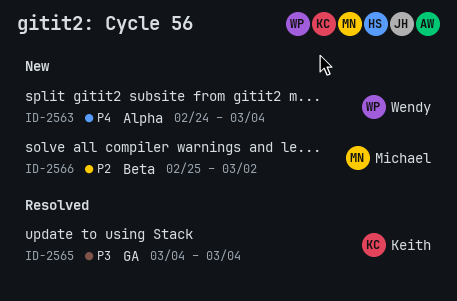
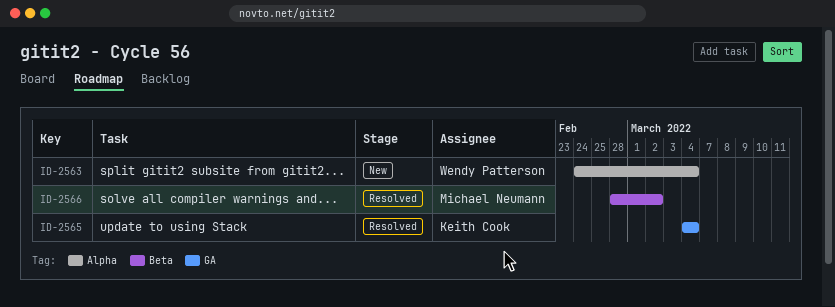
ID-2566, status: New -> Resolved
ID-2566, start: Feb 25 -> Feb 28

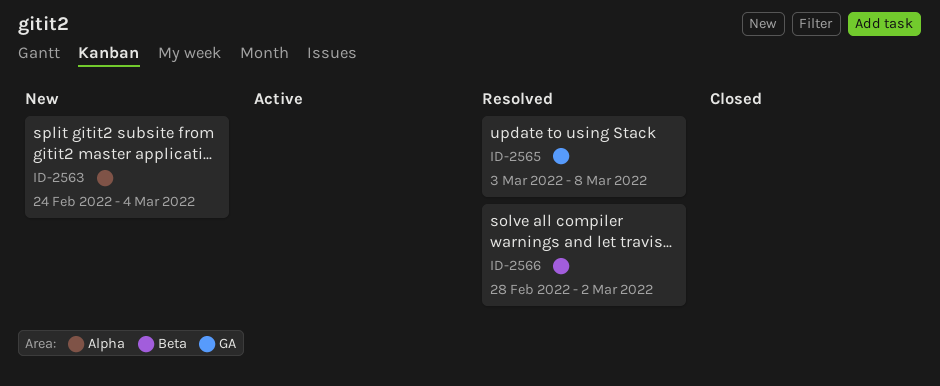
ID-2565, start: Mar 4 -> Mar 3
ID-2565, due: Mar 4 -> Mar 8

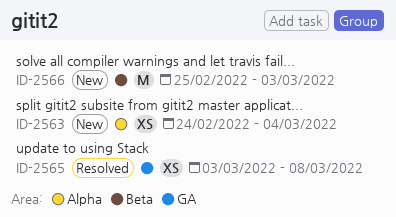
ID-2566, status: Resolved -> New
ID-2566, start: Feb 28 -> Feb 25
ID-2566, due: Mar 2 -> Mar 3

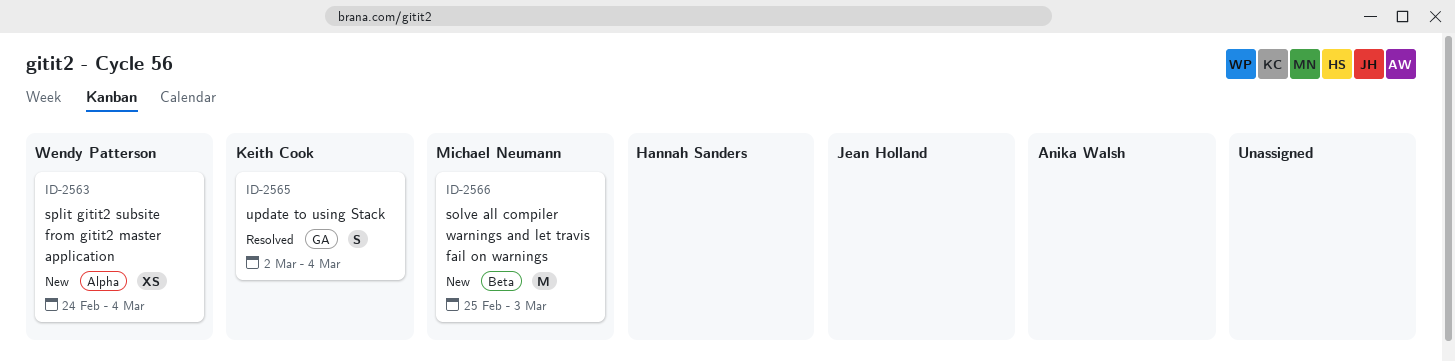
ID-2565, estimate: XS -> S
ID-2565, start: Mar 3 -> Mar 2
ID-2565, due: Mar 8 -> Mar 4

